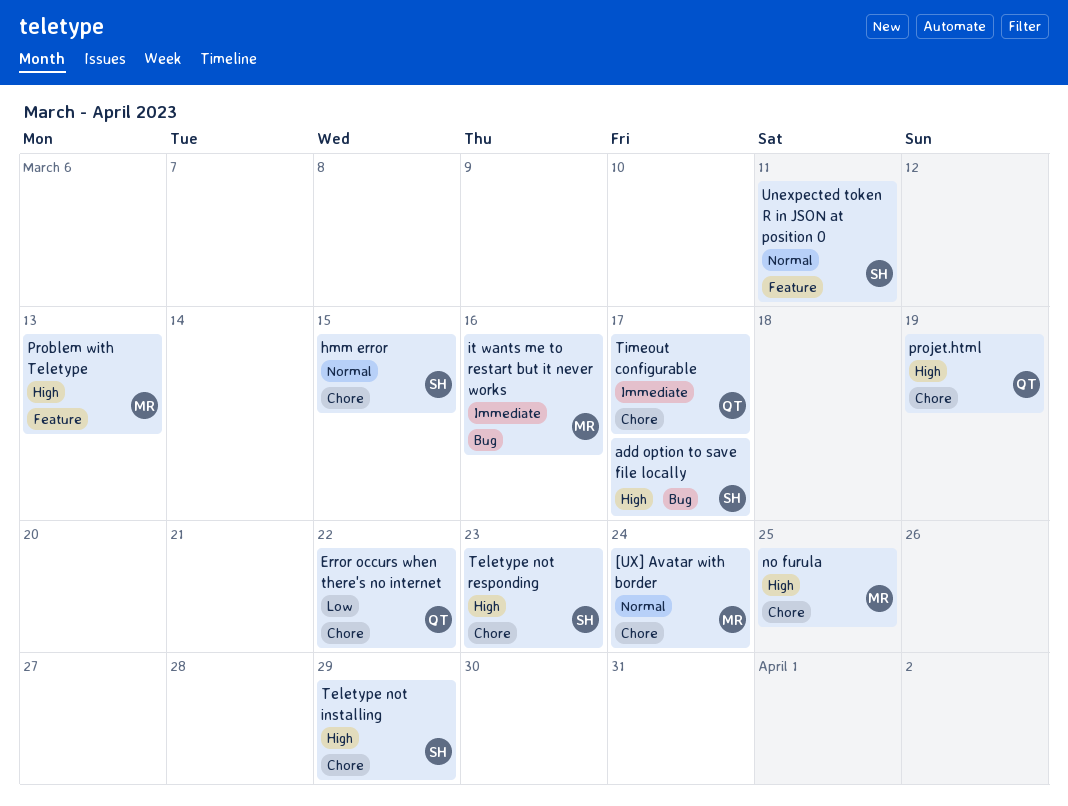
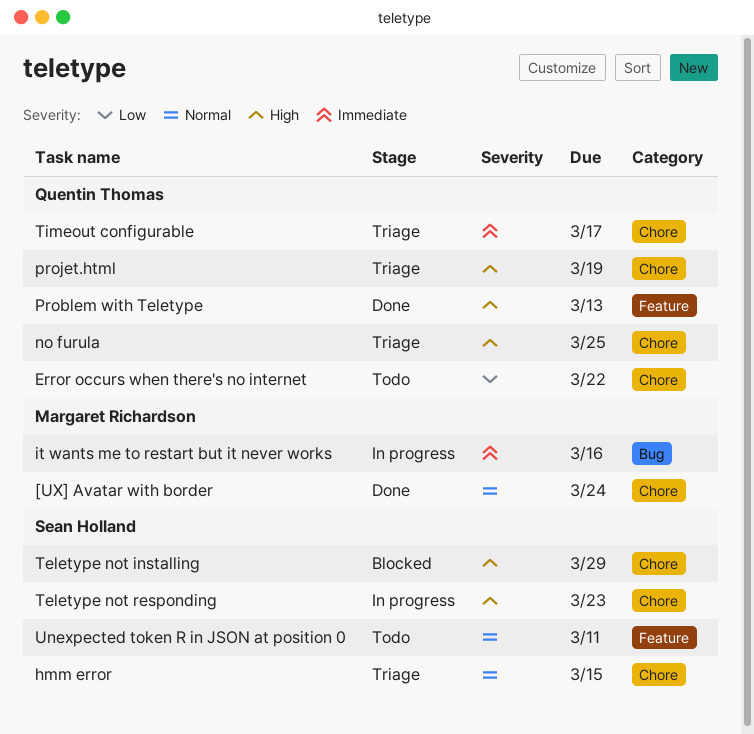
add option to save file locally: present -> none
no furula, owner: Margaret Richardson -> Quentin Thomas
Problem with Teletype, owner: Margaret Richardson -> Quentin Thomas

